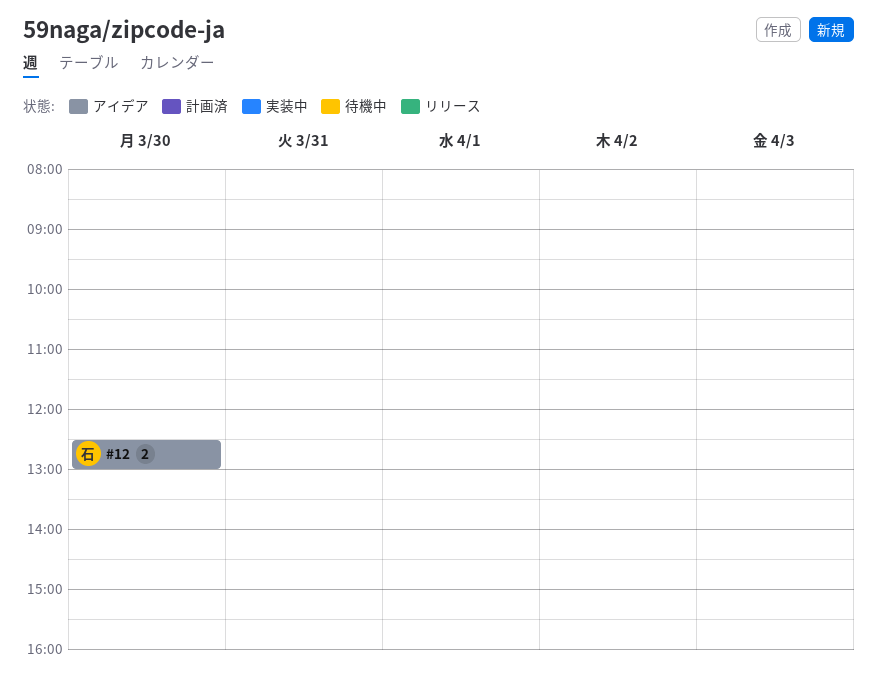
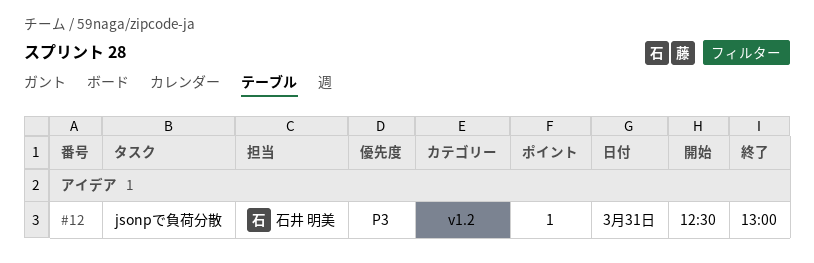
#12, estimate: 2 -> 1
#12, day: Mar 30 -> Mar 31

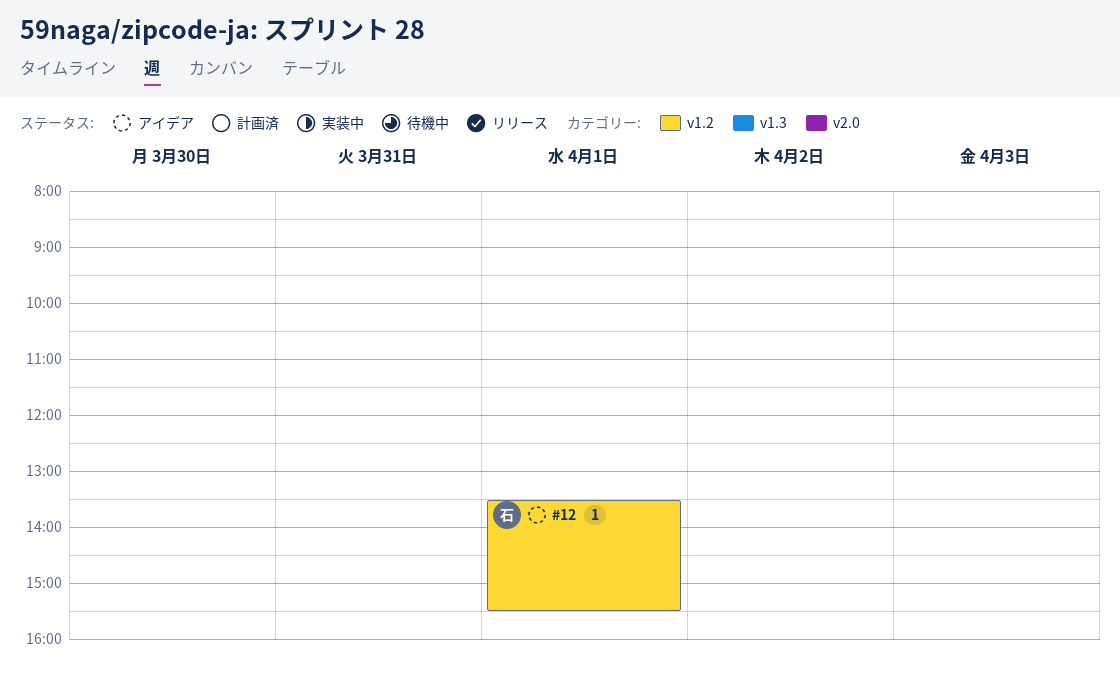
#12, day: Mar 31 -> Apr 1
#12, begins: 12:30 -> 13:30
#12, ends: 13:00 -> 15:30

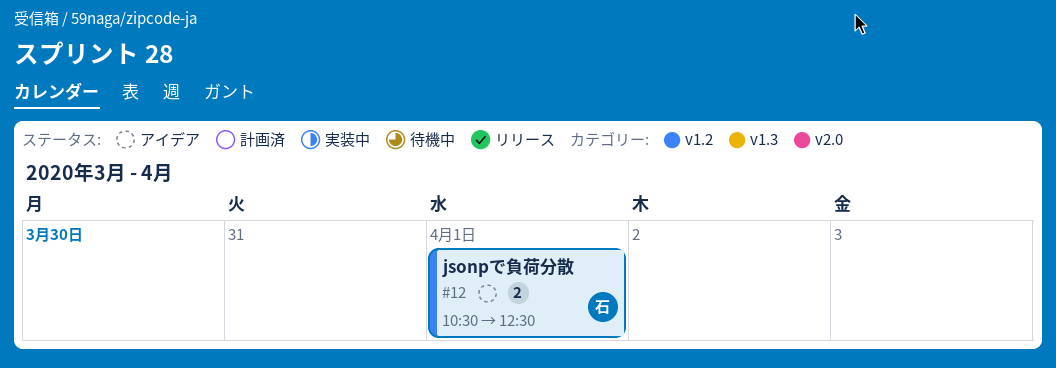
#12, estimate: 1 -> 2
#12, begins: 13:30 -> 10:30
#12, ends: 15:30 -> 12:30

